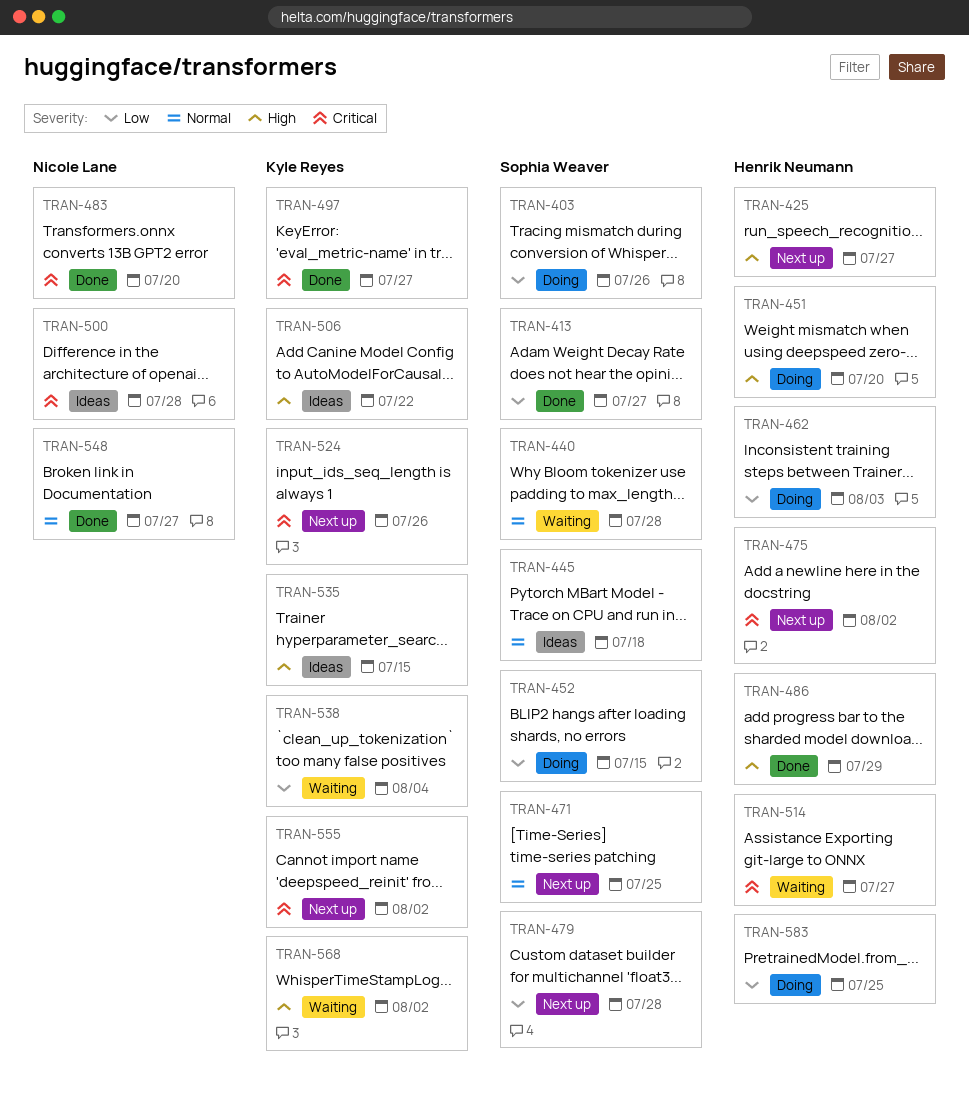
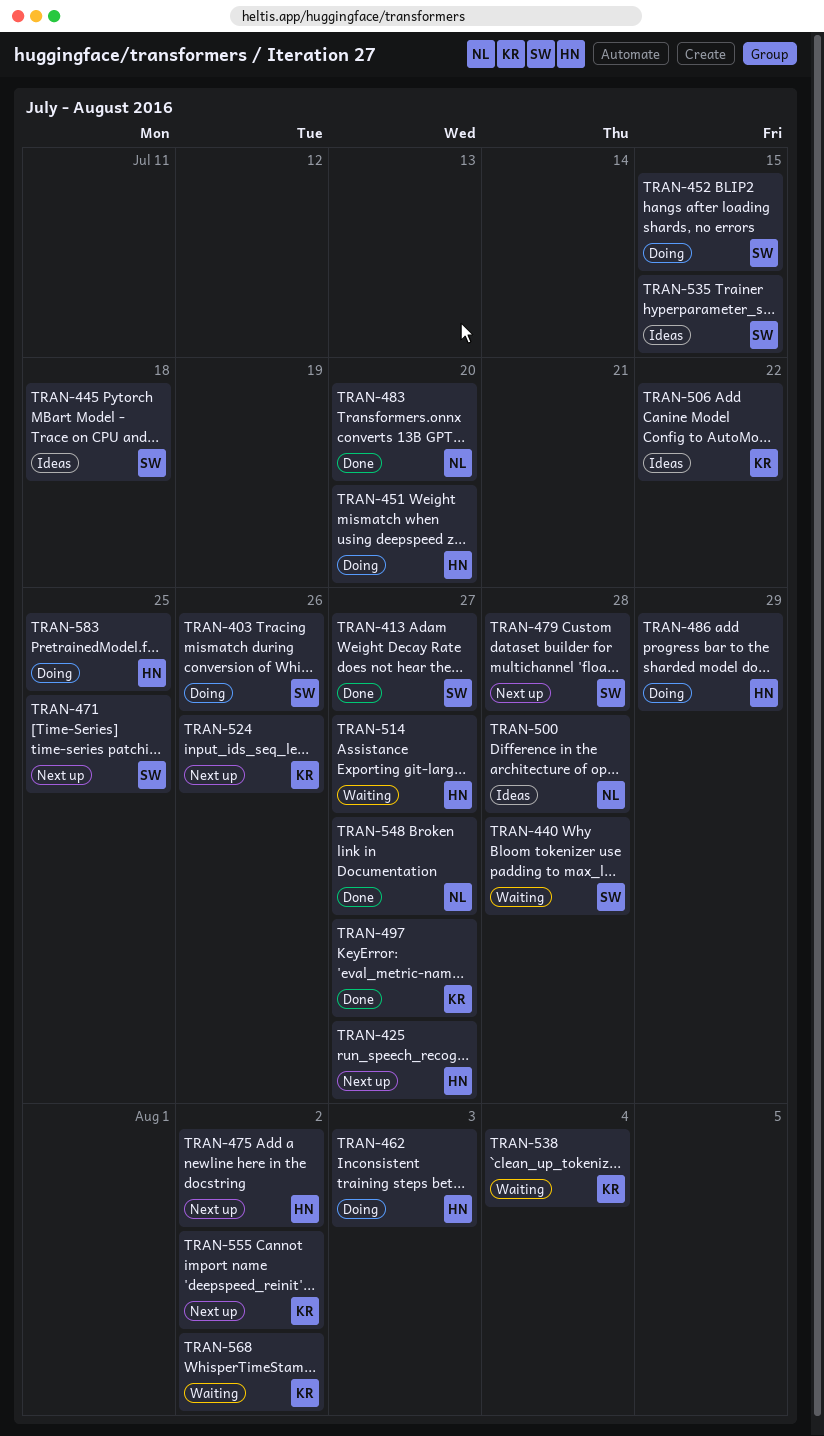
TRAN-486, status: Done -> Doing
TRAN-535, owner: Kyle Reyes -> Sophia Weaver

